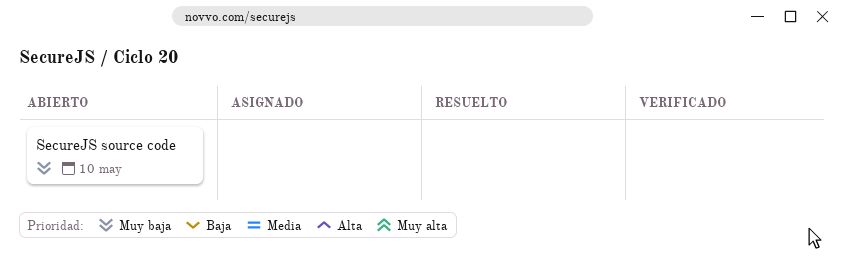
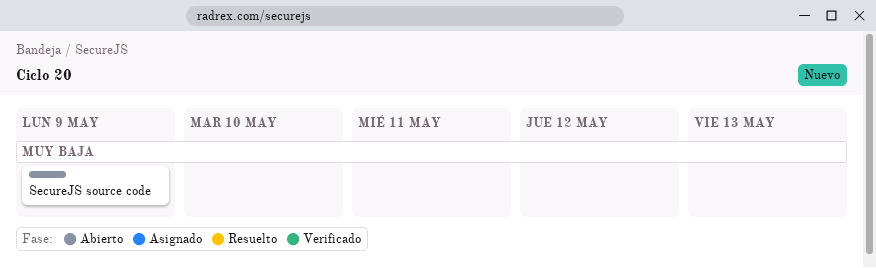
SecureJS source code, due: May 10 -> May 9

